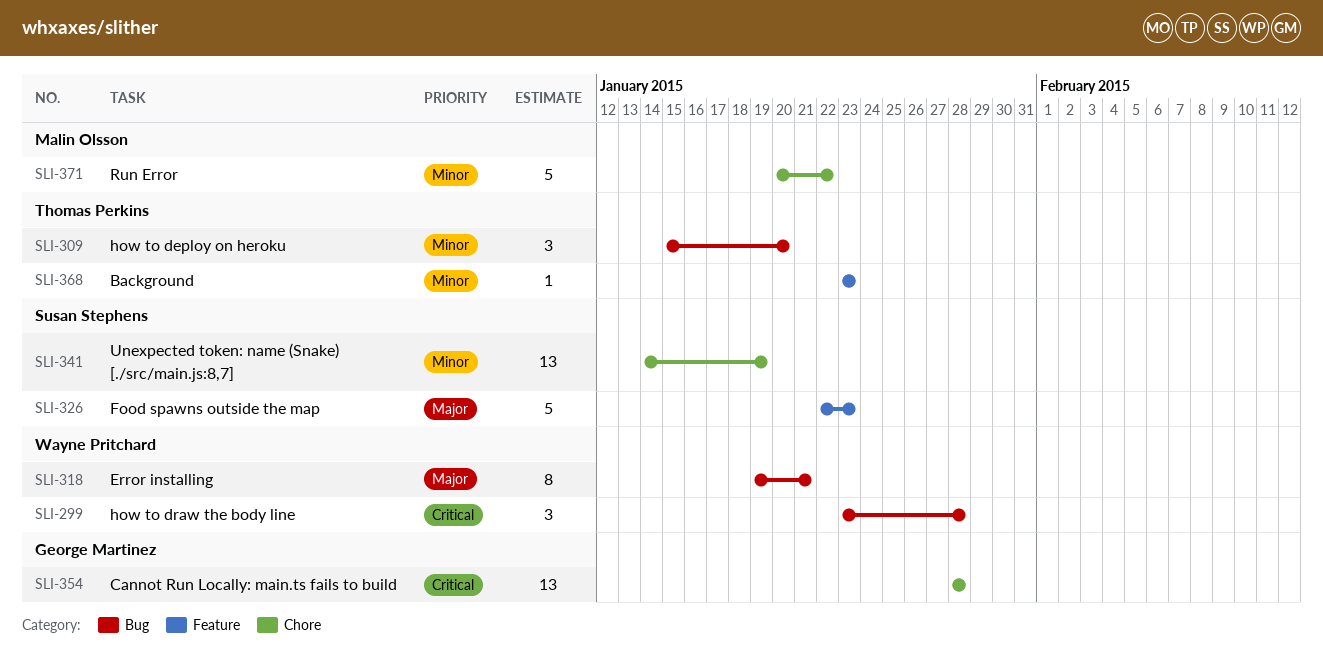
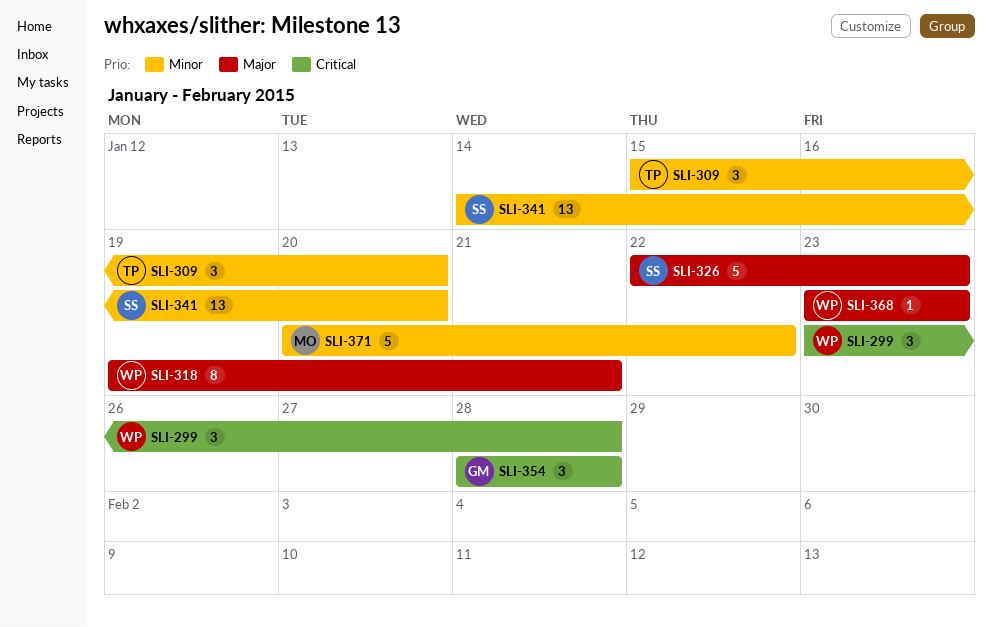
SLI-341, due: Jan 19 -> Jan 20
SLI-354, estimate: 13 -> 3
SLI-368, owner: Thomas Perkins -> Wayne Pritchard
SLI-368, priority: Minor -> Major

